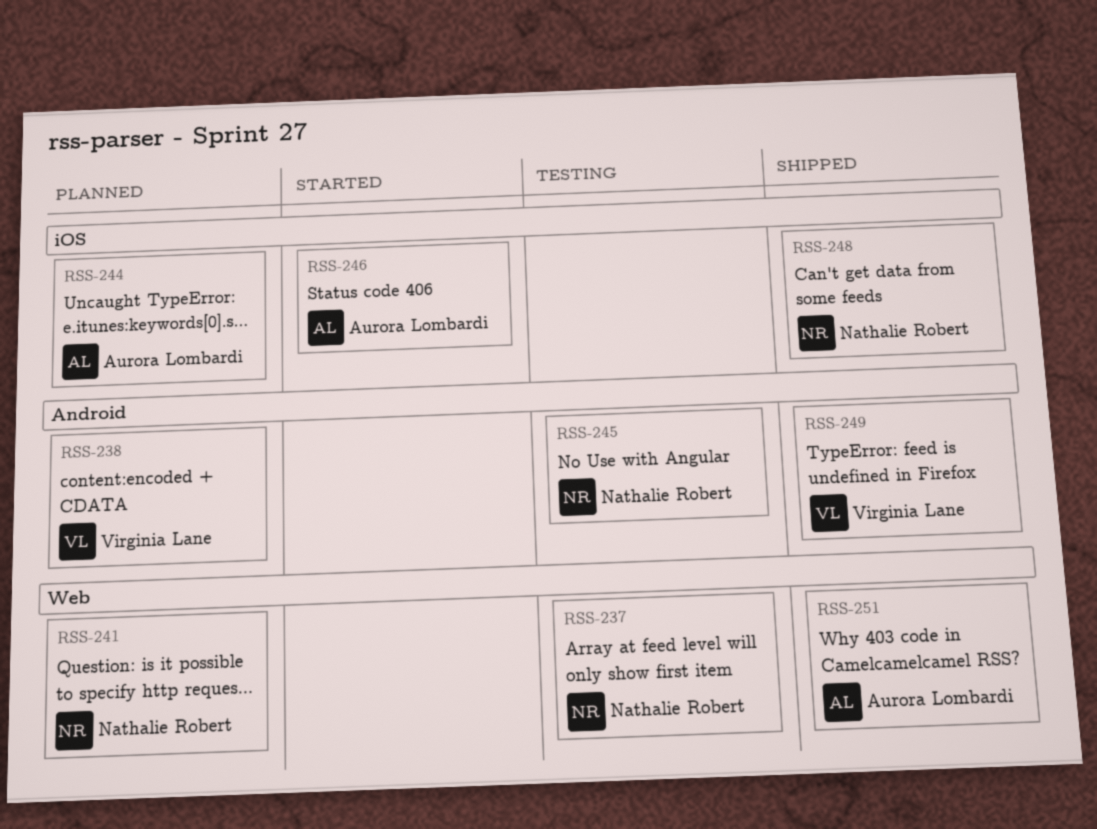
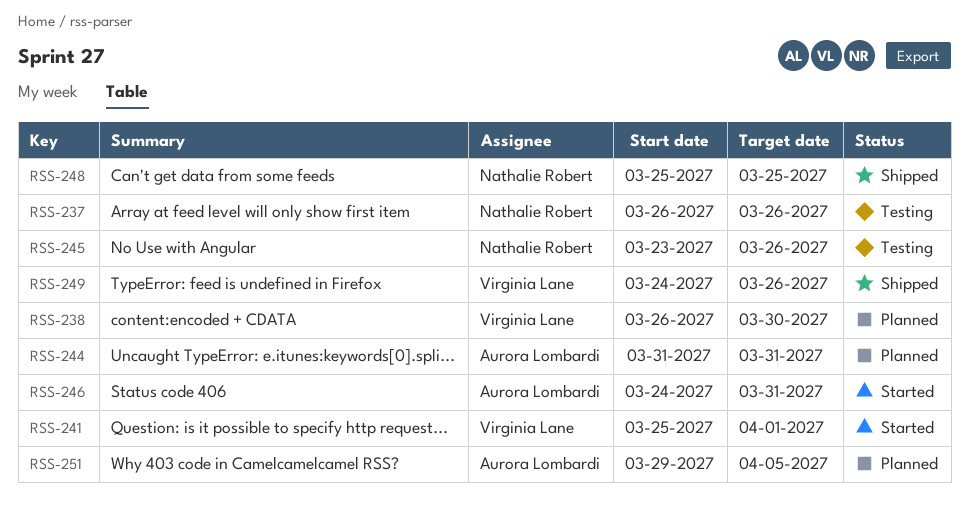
RSS-241, status: Planned -> Started
RSS-241, owner: Nathalie Robert -> Virginia Lane
RSS-251, status: Shipped -> Planned

